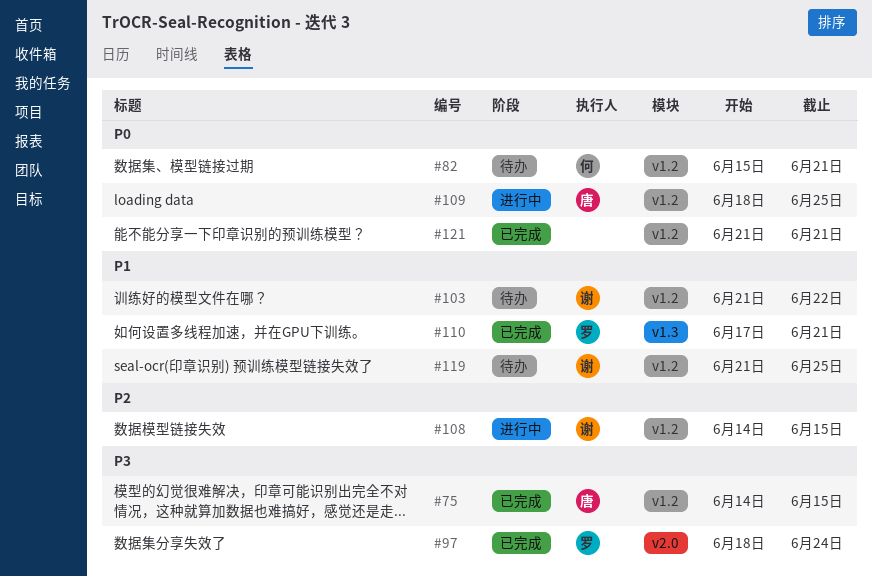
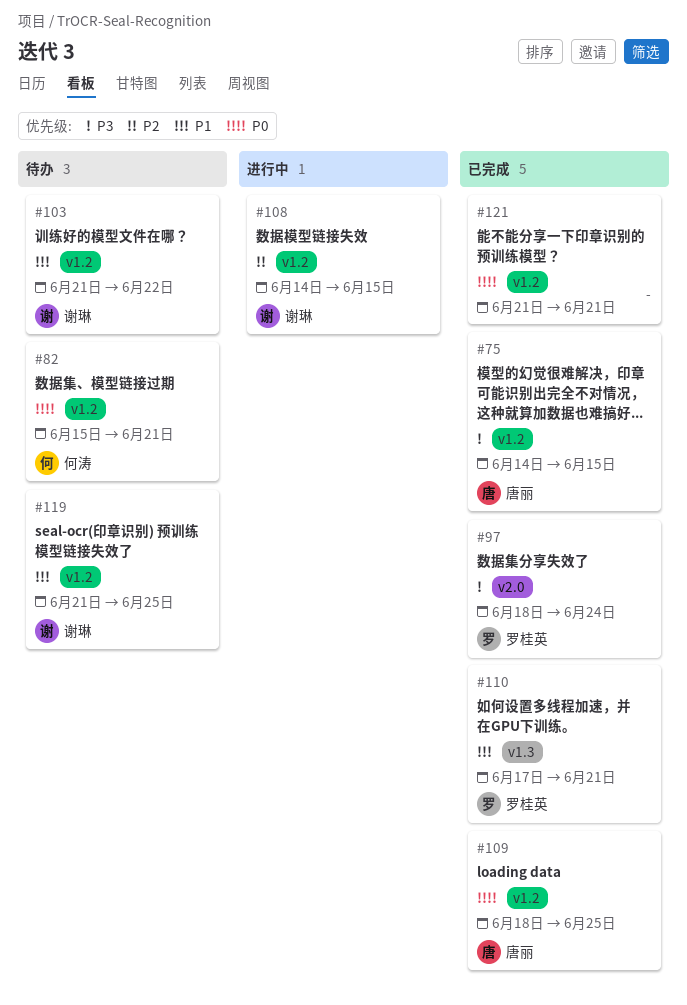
#109, status: 进行中 -> 已完成

